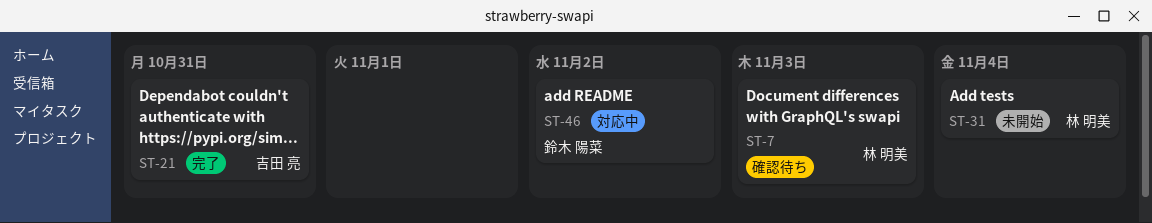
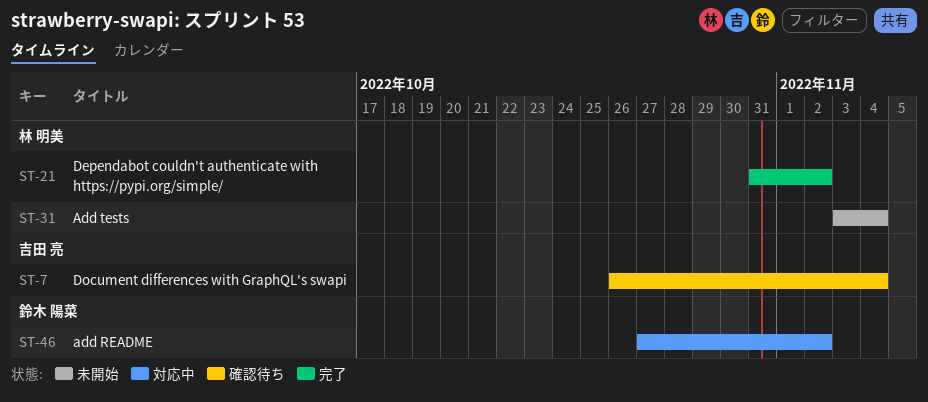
ST-7, owner: 林 明美 -> 吉田 亮
ST-7, due: Nov 3 -> Nov 4
ST-21, owner: 吉田 亮 -> 林 明美
ST-21, due: Oct 31 -> Nov 2

